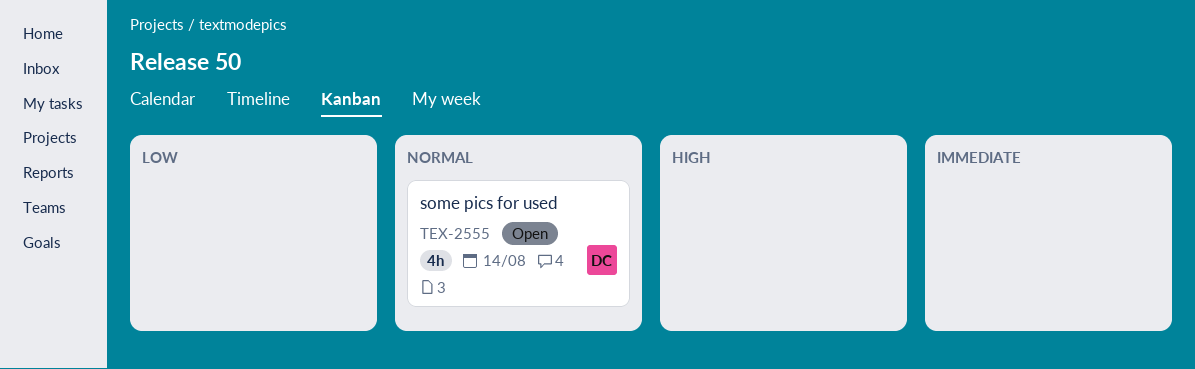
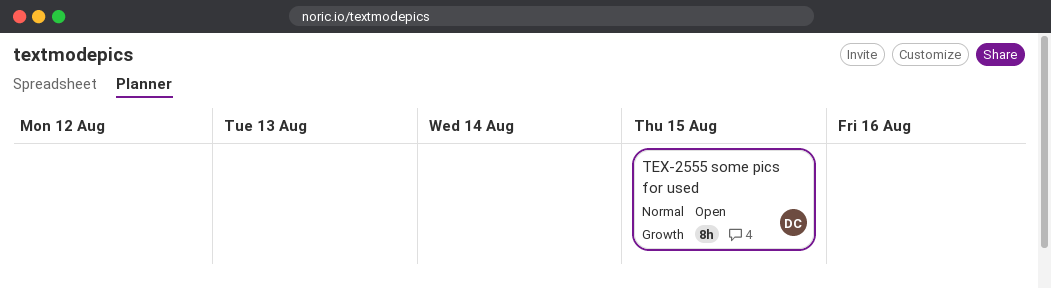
TEX-2555, estimate: 4h -> 8h
TEX-2555, due: Aug 14 -> Aug 15

